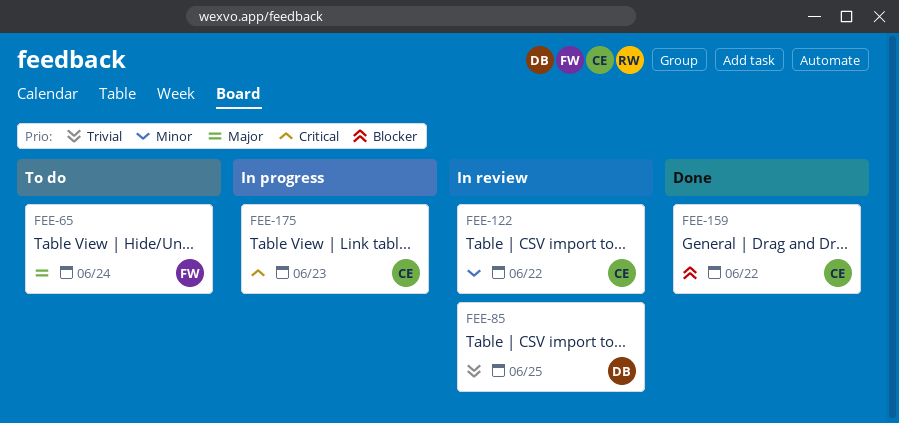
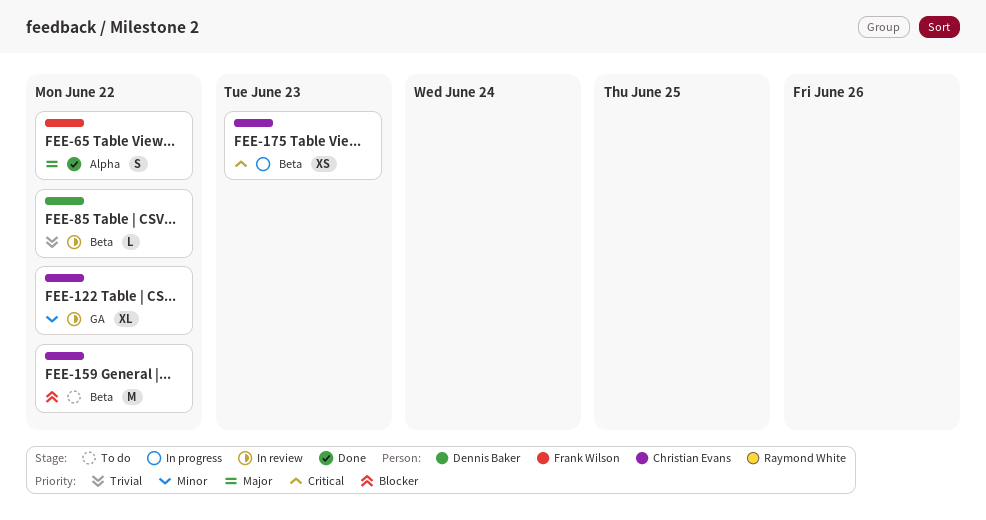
FEE-65, status: To do -> Done
FEE-65, due: Jun 24 -> Jun 22
FEE-85, due: Jun 25 -> Jun 22
FEE-159, status: Done -> To do

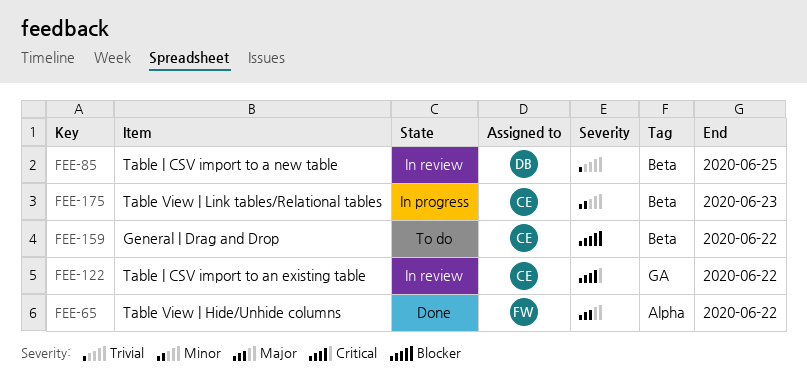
FEE-85, due: Jun 22 -> Jun 25
FEE-122, priority: Minor -> Critical
FEE-175, priority: Critical -> Minor

